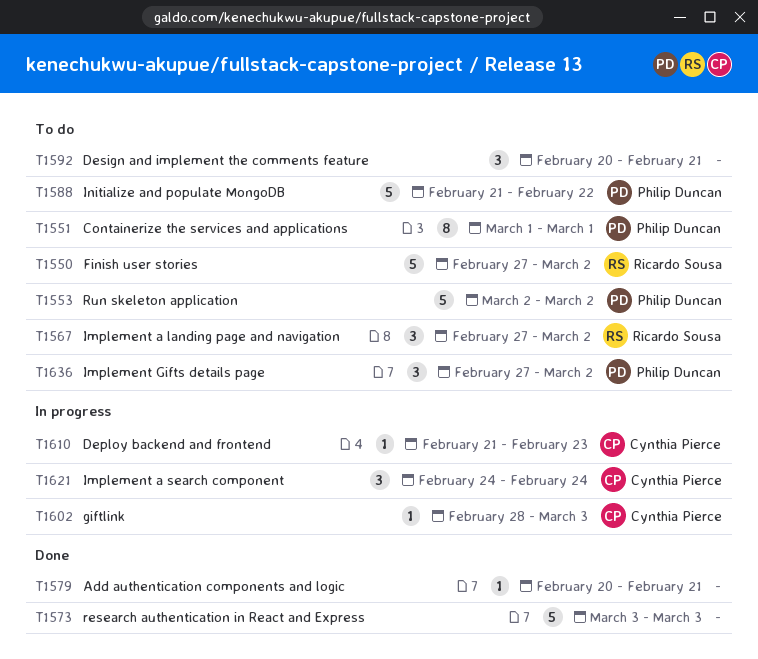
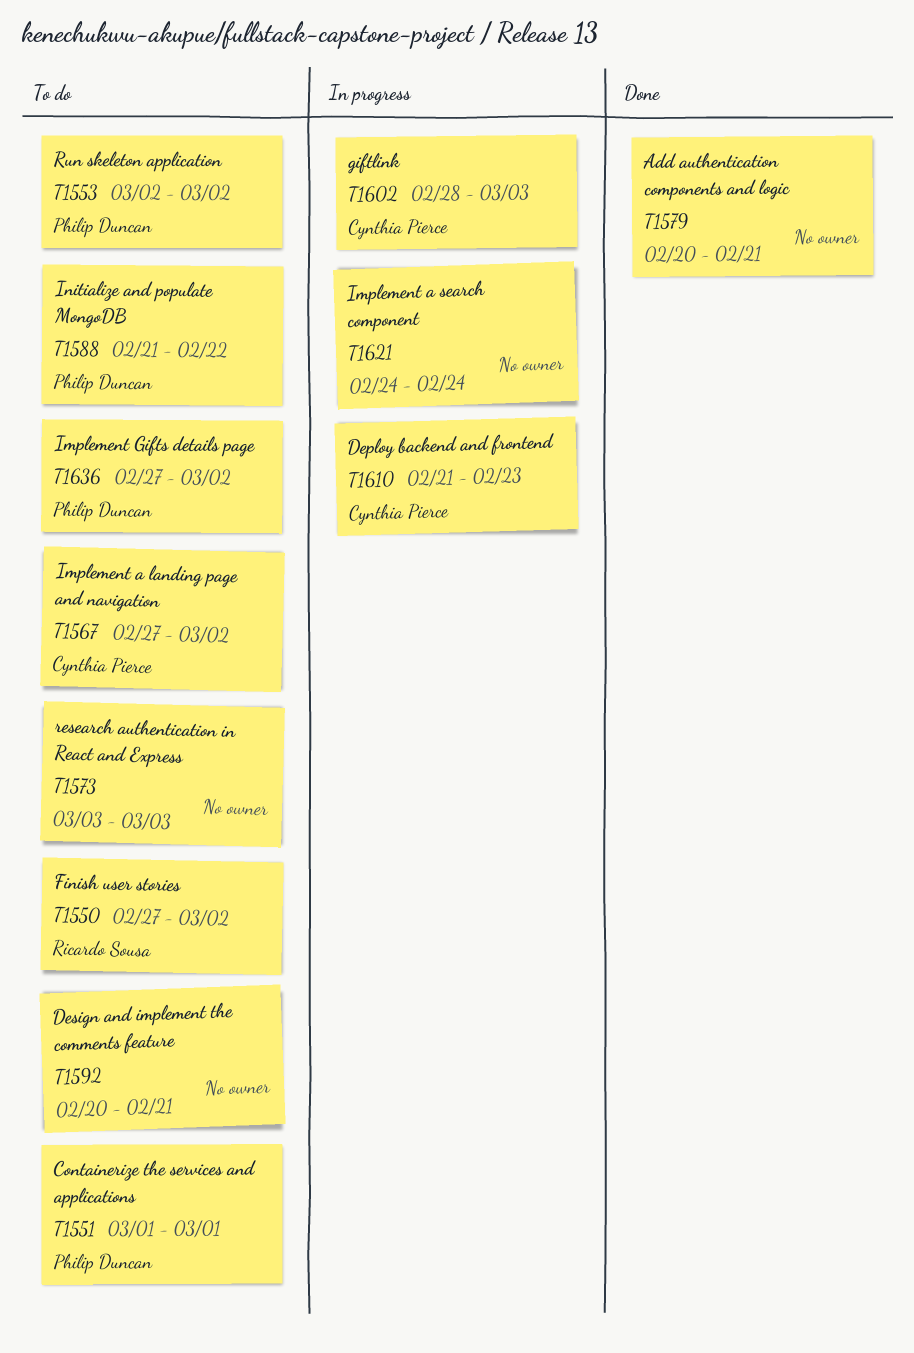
T1567, owner: Ricardo Sousa -> Cynthia Pierce
T1573, status: Done -> To do
T1621, owner: Cynthia Pierce -> none

